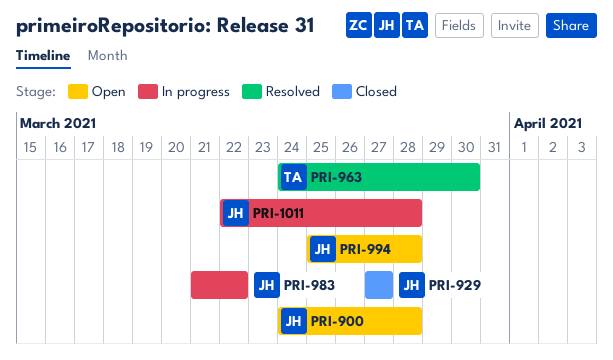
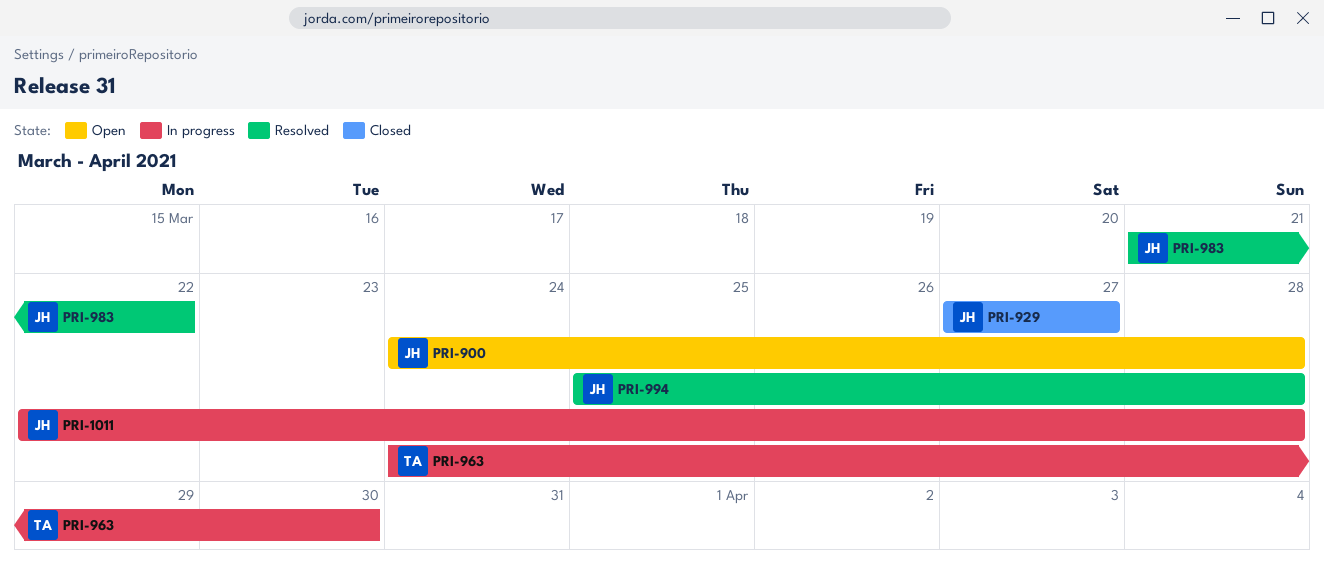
PRI-963, status: Resolved -> In progress
PRI-983, status: In progress -> Resolved
PRI-994, status: Open -> Resolved

